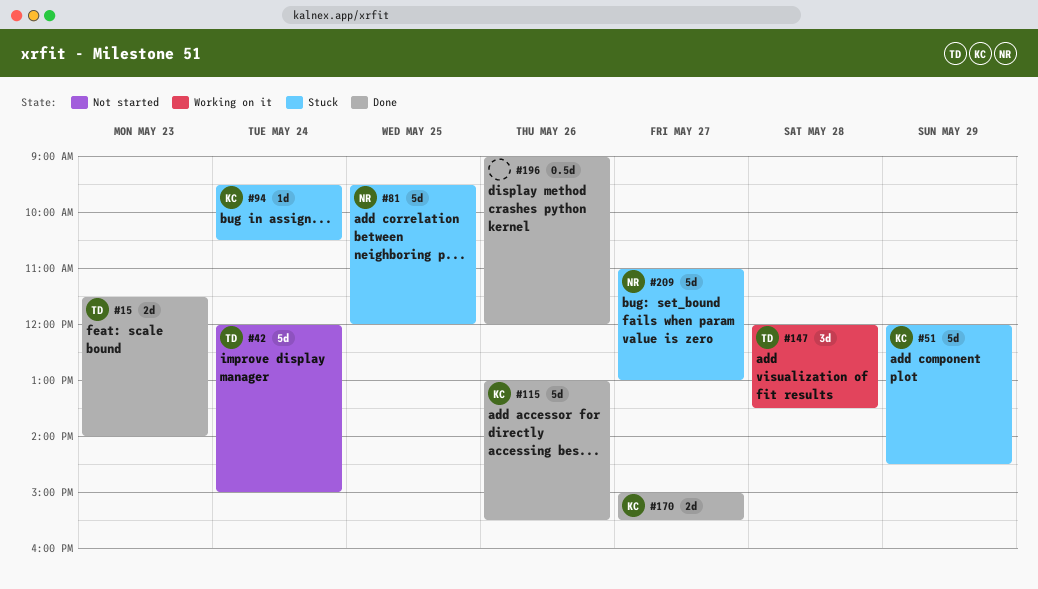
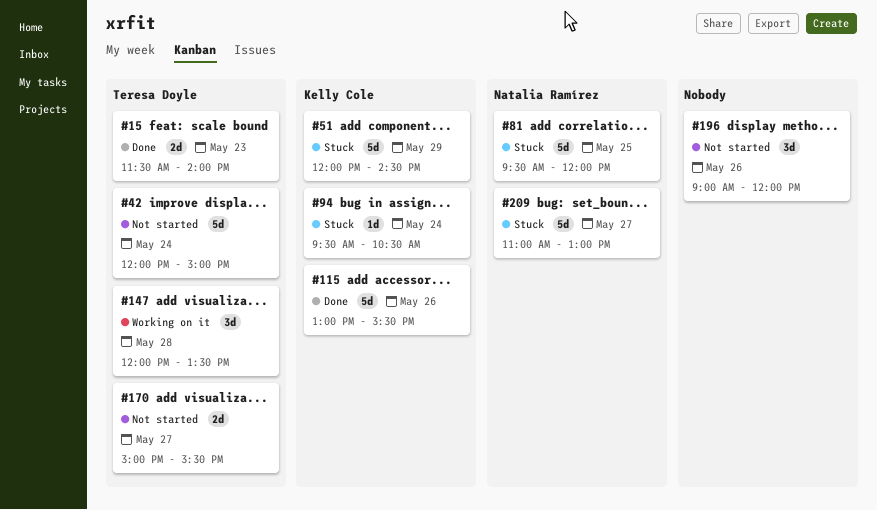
#170, status: Done -> Not started
#170, owner: Kelly Cole -> Teresa Doyle
#196, status: Done -> Not started
#196, estimate: 0.5d -> 3d

